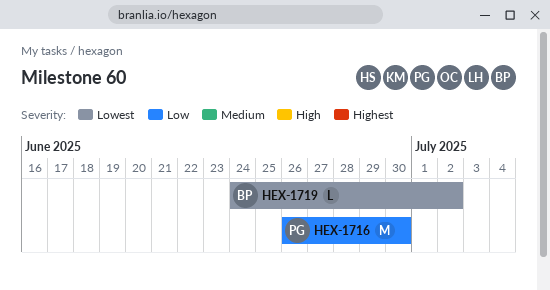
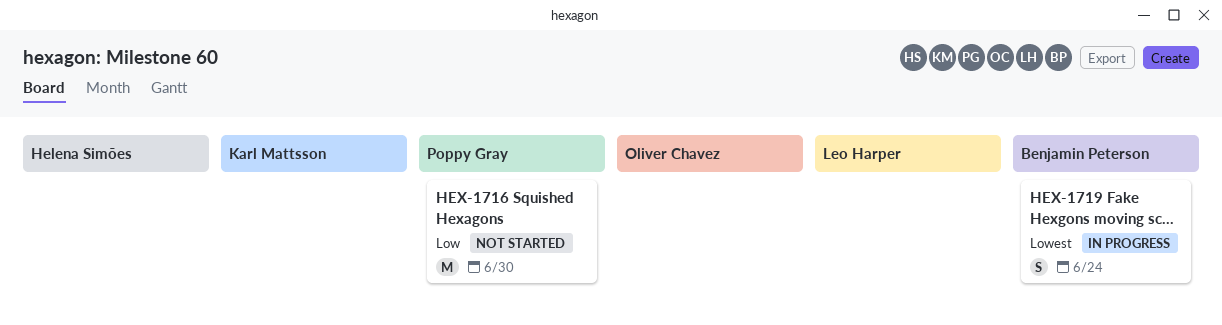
HEX-1719, estimate: L -> S
HEX-1719, due: Jul 2 -> Jun 24

